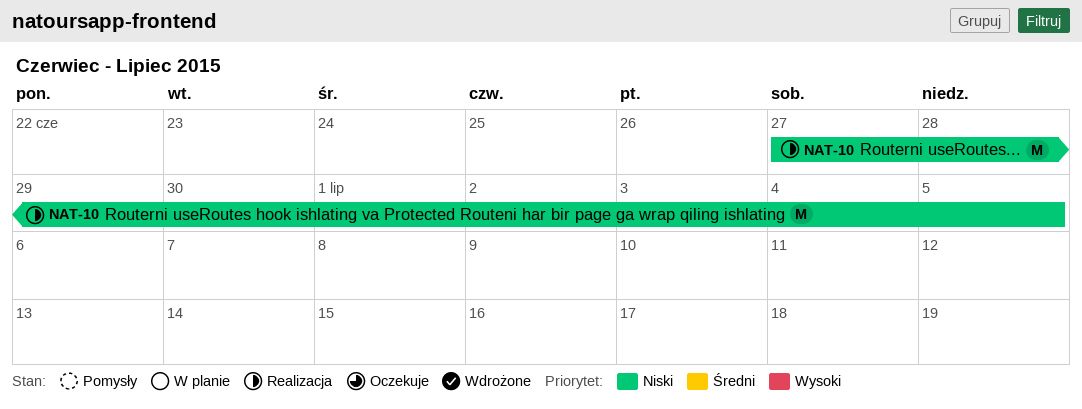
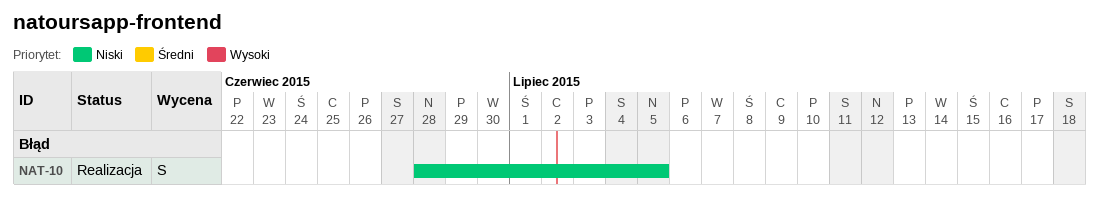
NAT-10, estimate: M -> S
NAT-10, start: Jun 27 -> Jun 28

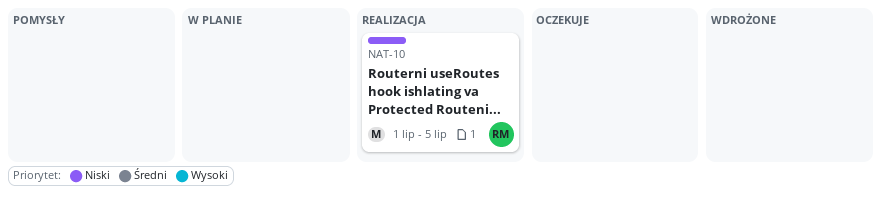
NAT-10, estimate: S -> M
NAT-10, start: Jun 28 -> Jul 1

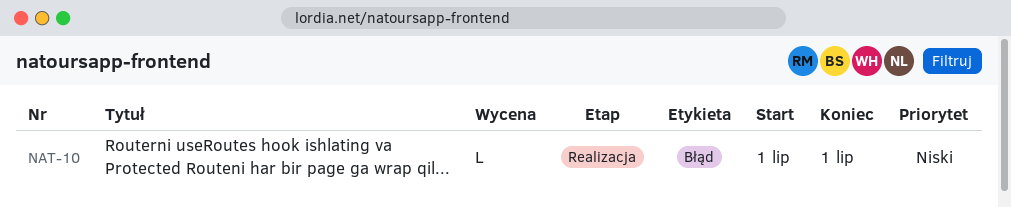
NAT-10, estimate: M -> L
NAT-10, due: Jul 5 -> Jul 1

